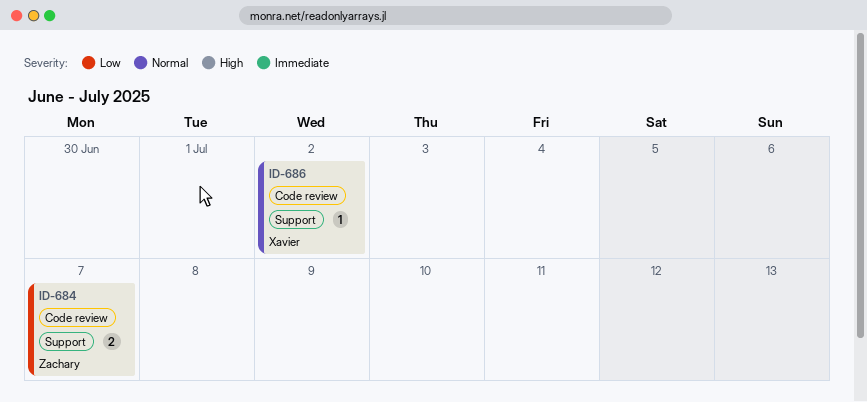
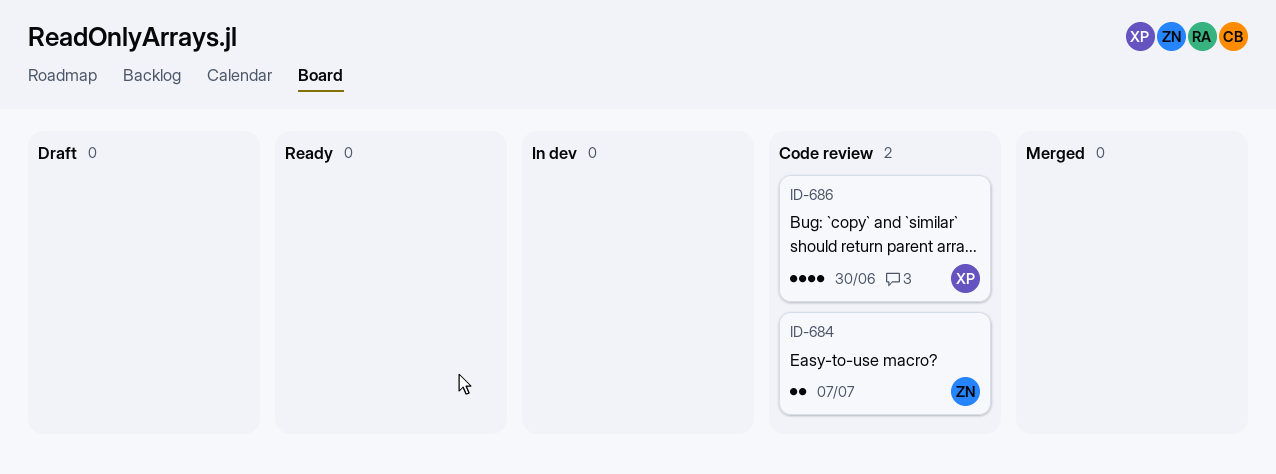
ID-686, estimate: 1 -> 4
ID-686, due: Jul 2 -> Jun 30

